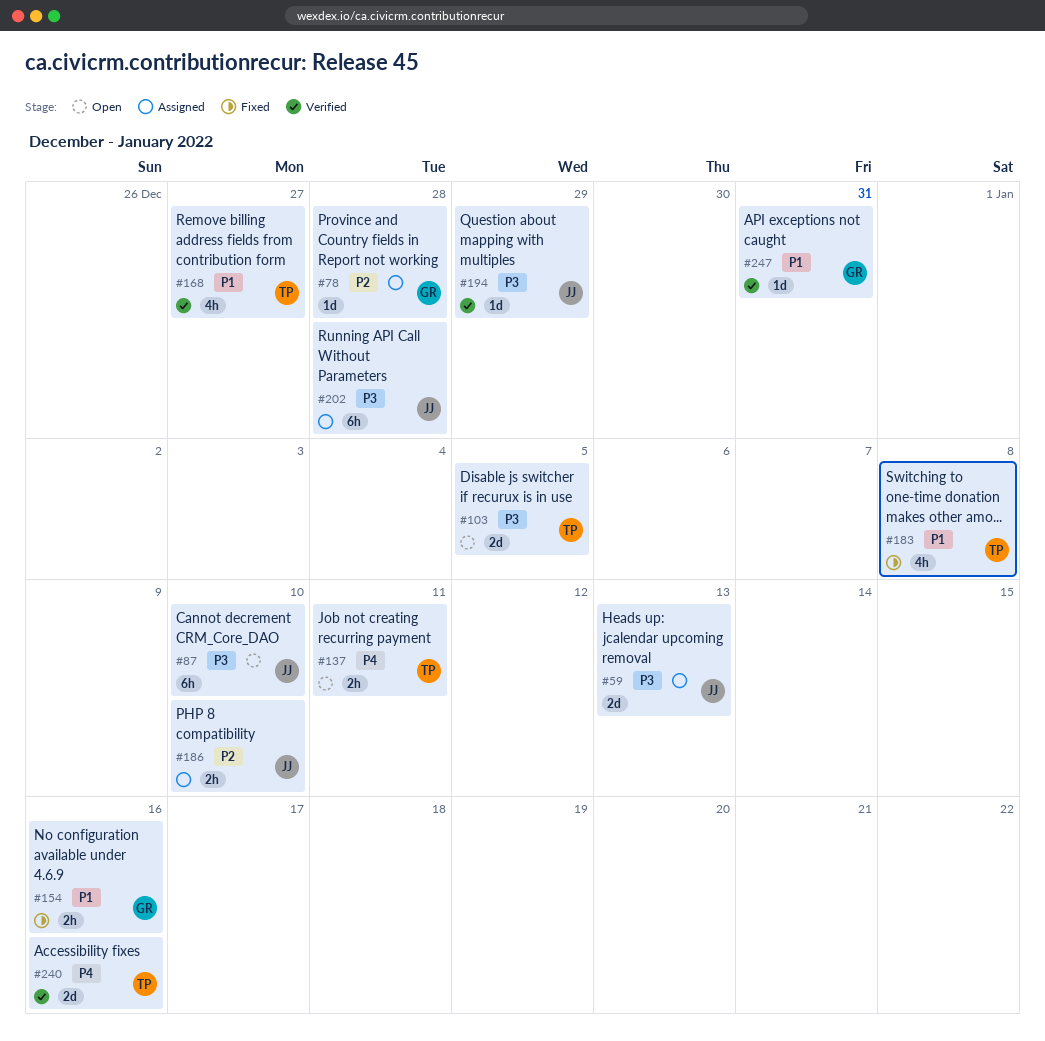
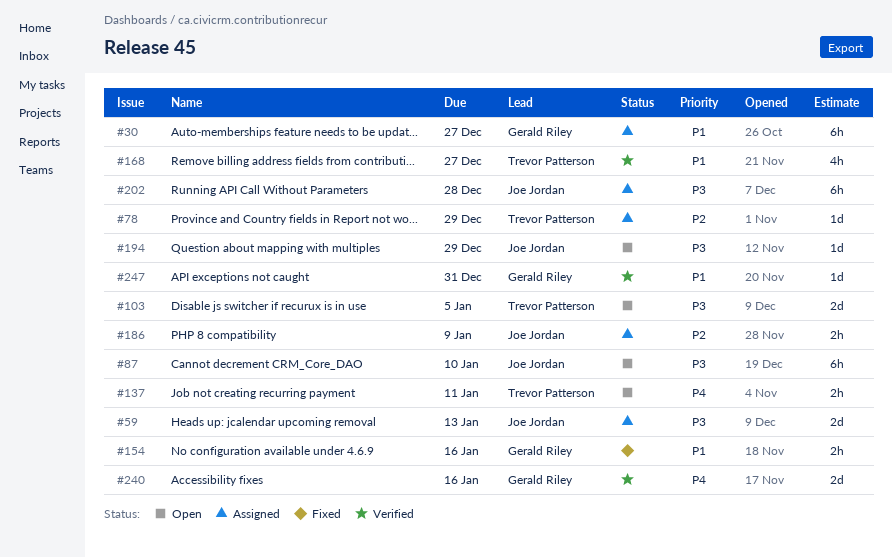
#30: none -> present
#78, owner: Gerald Riley -> Trevor Patterson
#78, due: Dec 28 -> Dec 29
#183: present -> none
#186, due: Jan 10 -> Jan 9
#194, status: Verified -> Open
#240, owner: Trevor Patterson -> Gerald Riley

